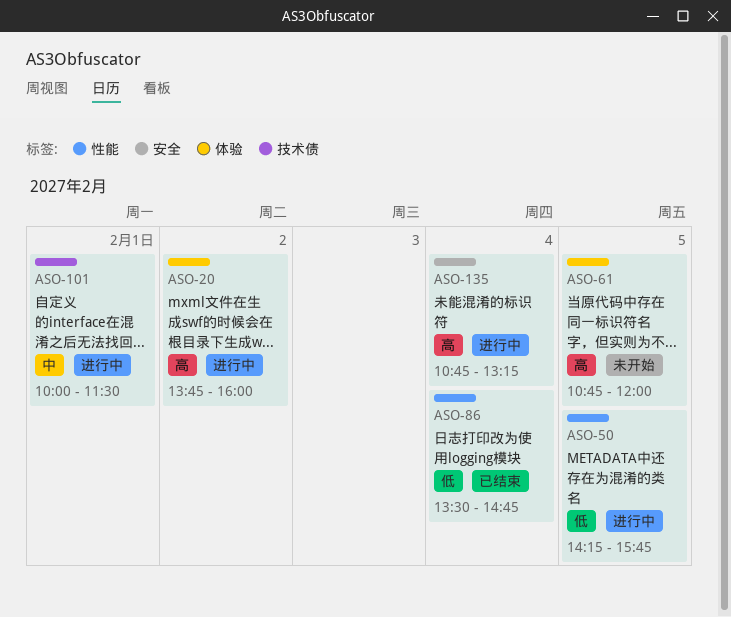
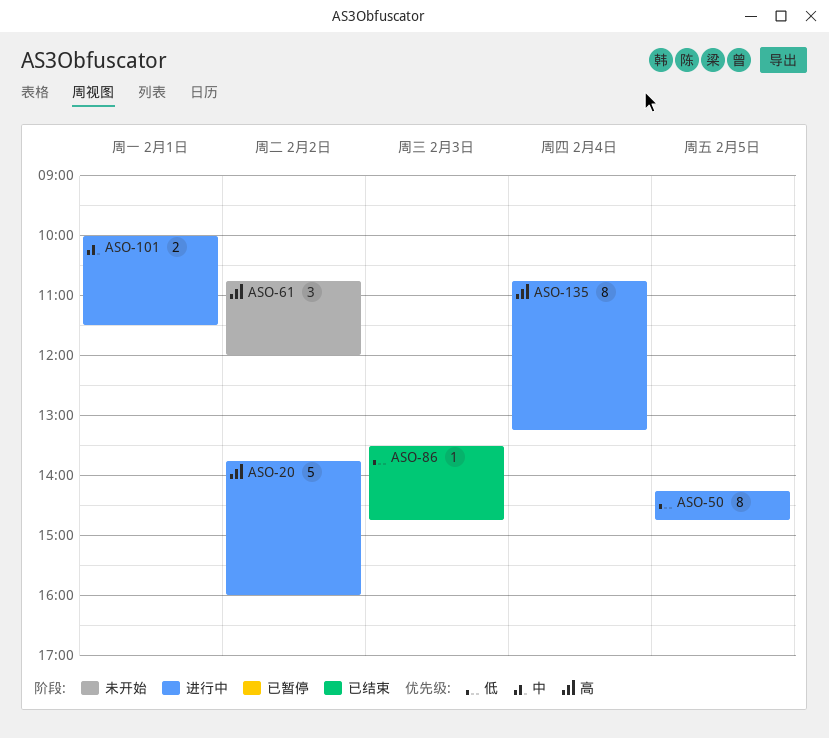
ASO-50, ends: 15:45 -> 14:45
ASO-61, day: Feb 5 -> Feb 2
ASO-86, day: Feb 4 -> Feb 3

